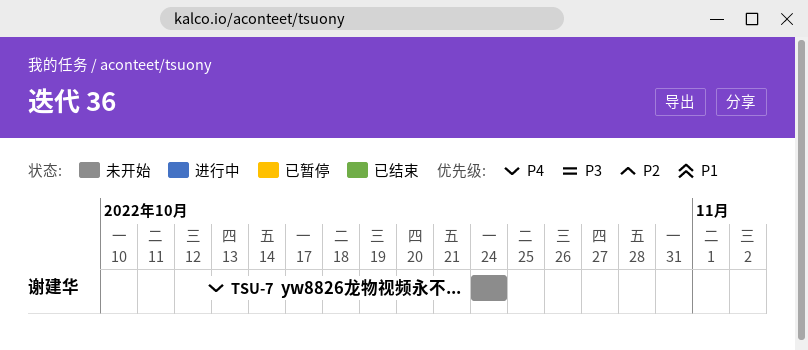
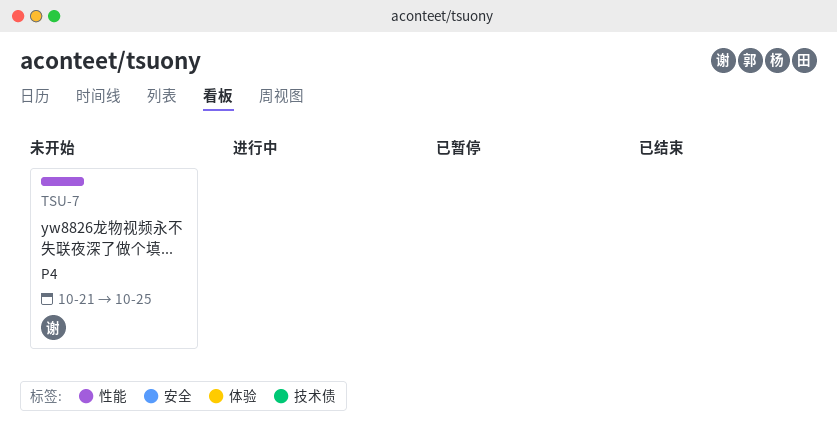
TSU-7, start: Oct 24 -> Oct 21
TSU-7, due: Oct 24 -> Oct 25

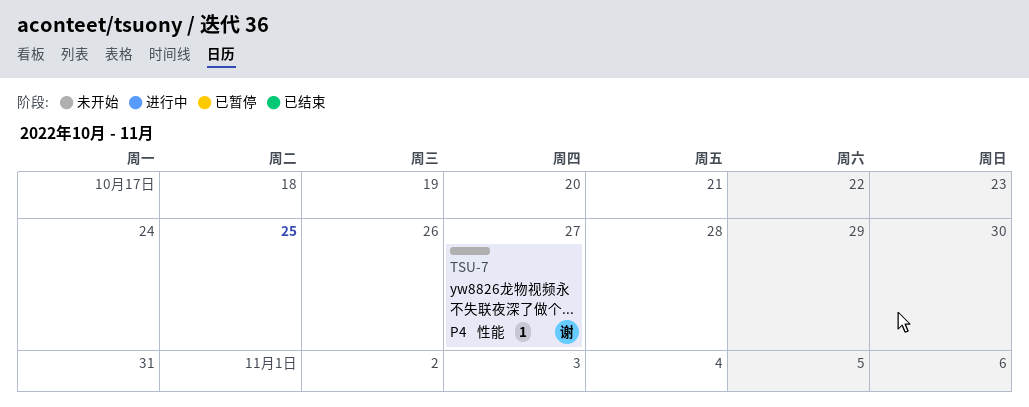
TSU-7, due: Oct 25 -> Oct 27

